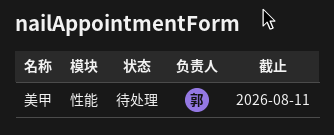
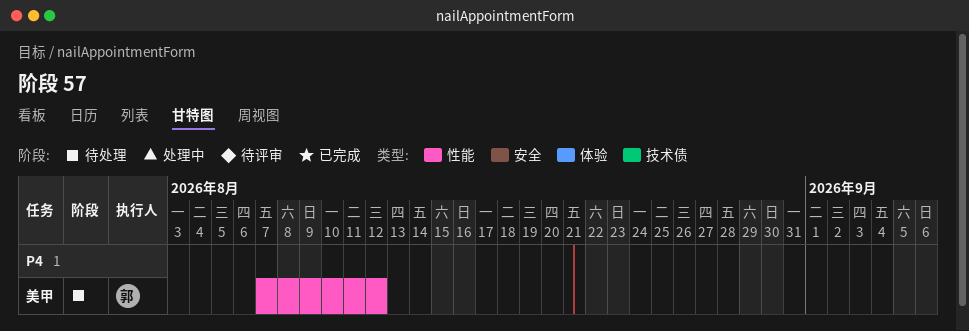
美甲, due: Aug 11 -> Aug 12

